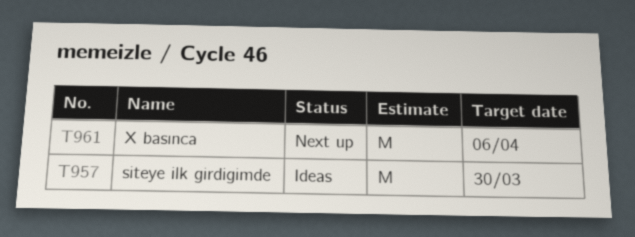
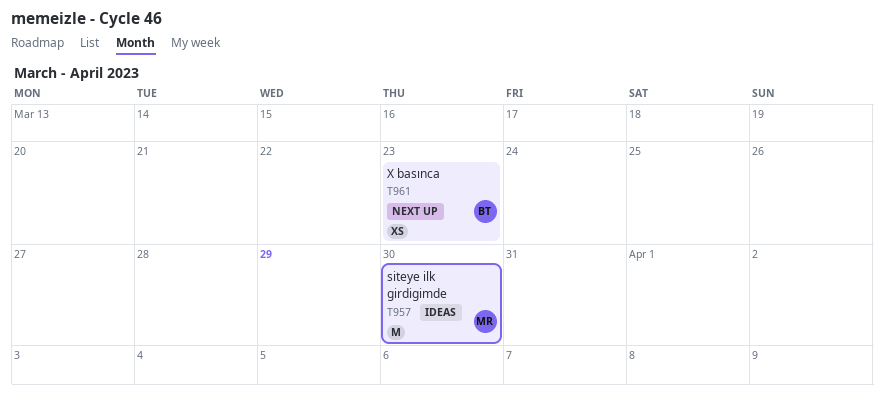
T961, estimate: M -> XS
T961, due: Apr 6 -> Mar 23

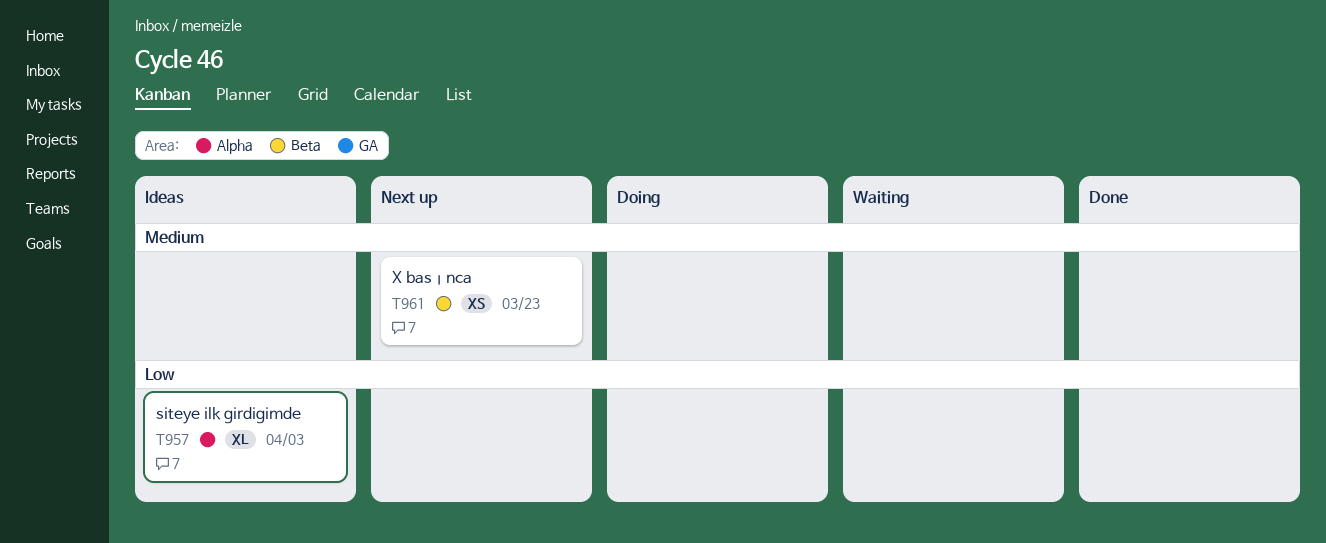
T957, estimate: M -> XL
T957, due: Mar 30 -> Apr 3

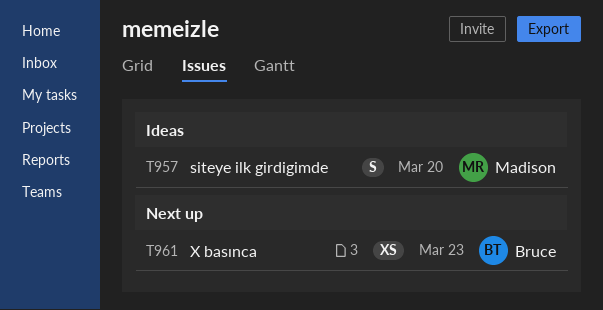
T957, estimate: XL -> S
T957, due: Apr 3 -> Mar 20

